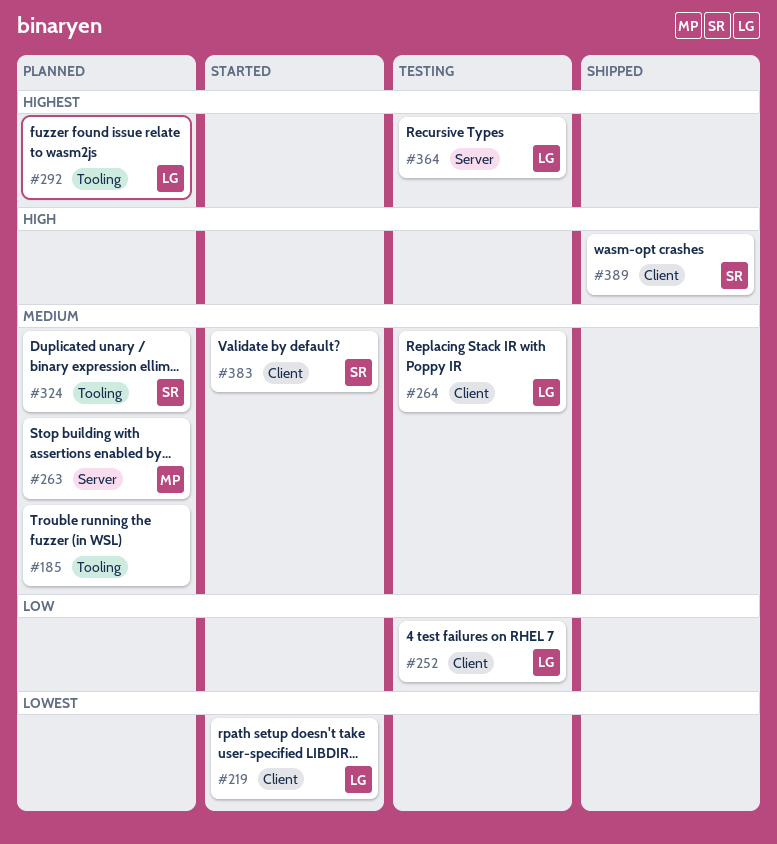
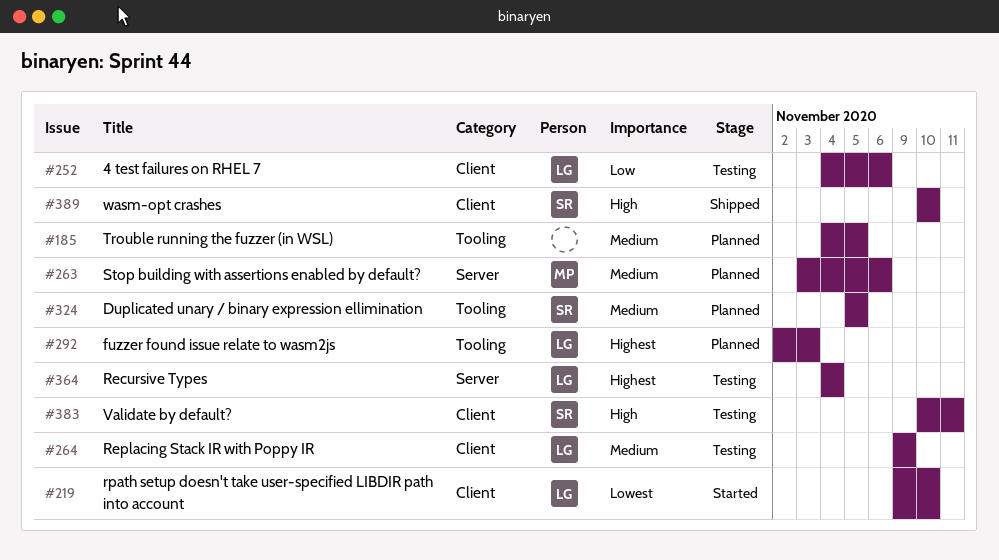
#383, status: Started -> Testing
#383, priority: Medium -> High

